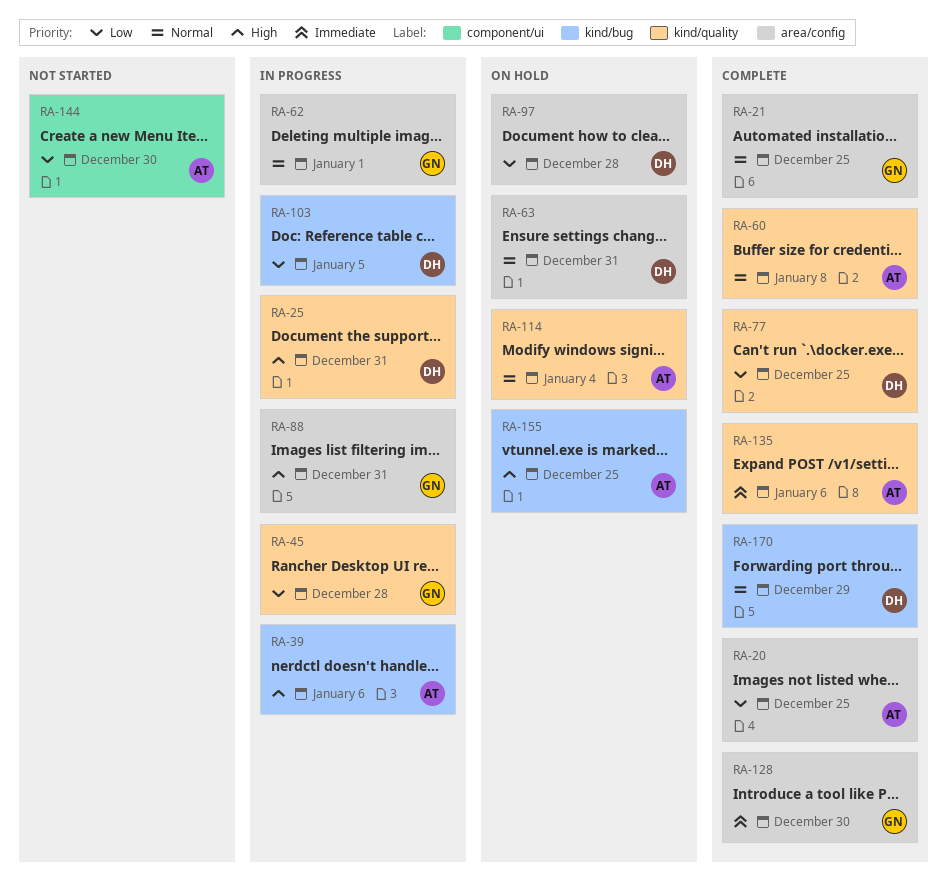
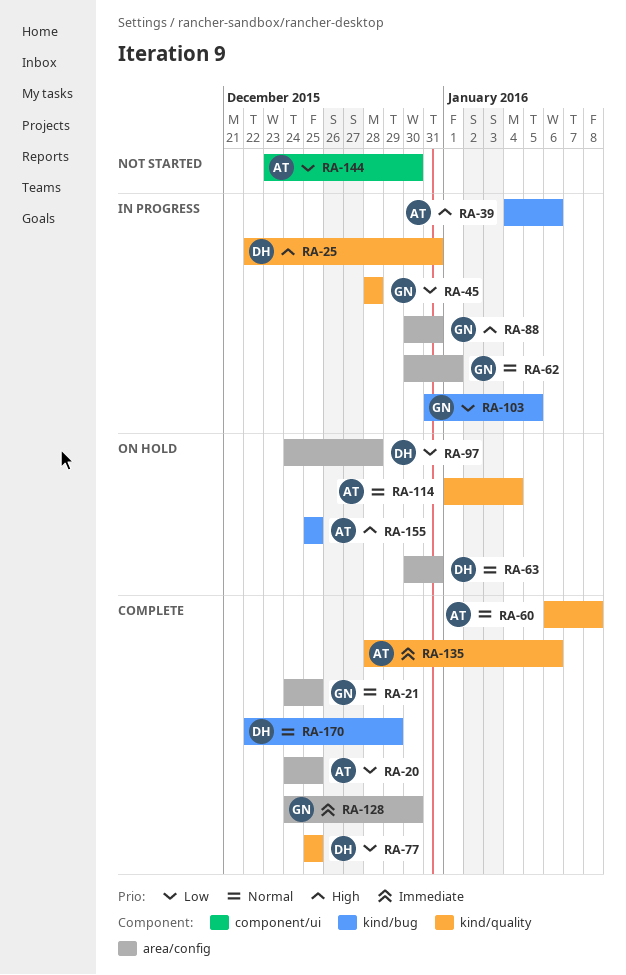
RA-103, owner: DH -> GN

